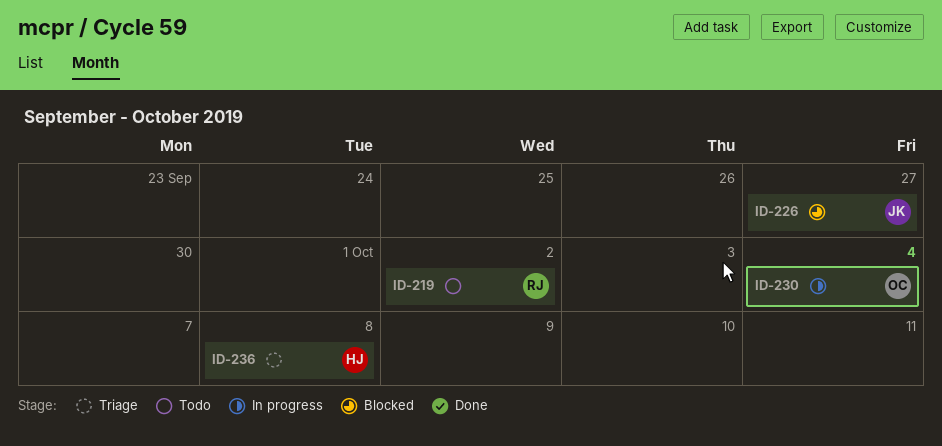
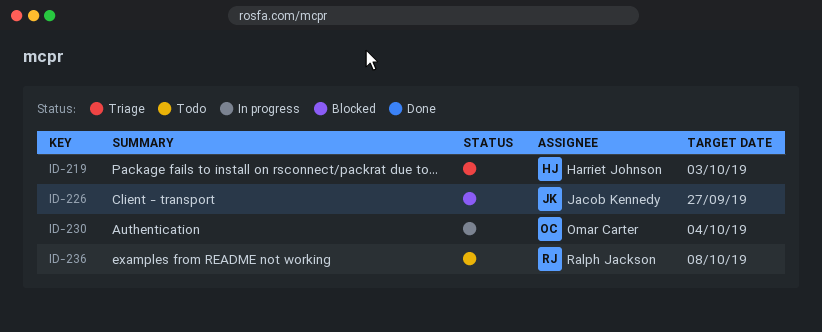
ID-219, status: Todo -> Triage
ID-219, owner: Ralph Jackson -> Harriet Johnson
ID-219, due: Oct 2 -> Oct 3
ID-236, status: Triage -> Todo
ID-236, owner: Harriet Johnson -> Ralph Jackson

